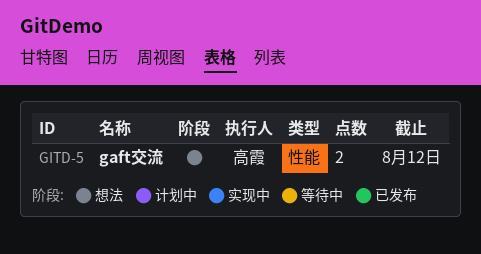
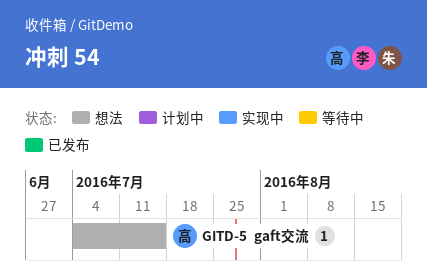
GITD-5, estimate: 2 -> 1
GITD-5, due: Aug 12 -> Jul 15

